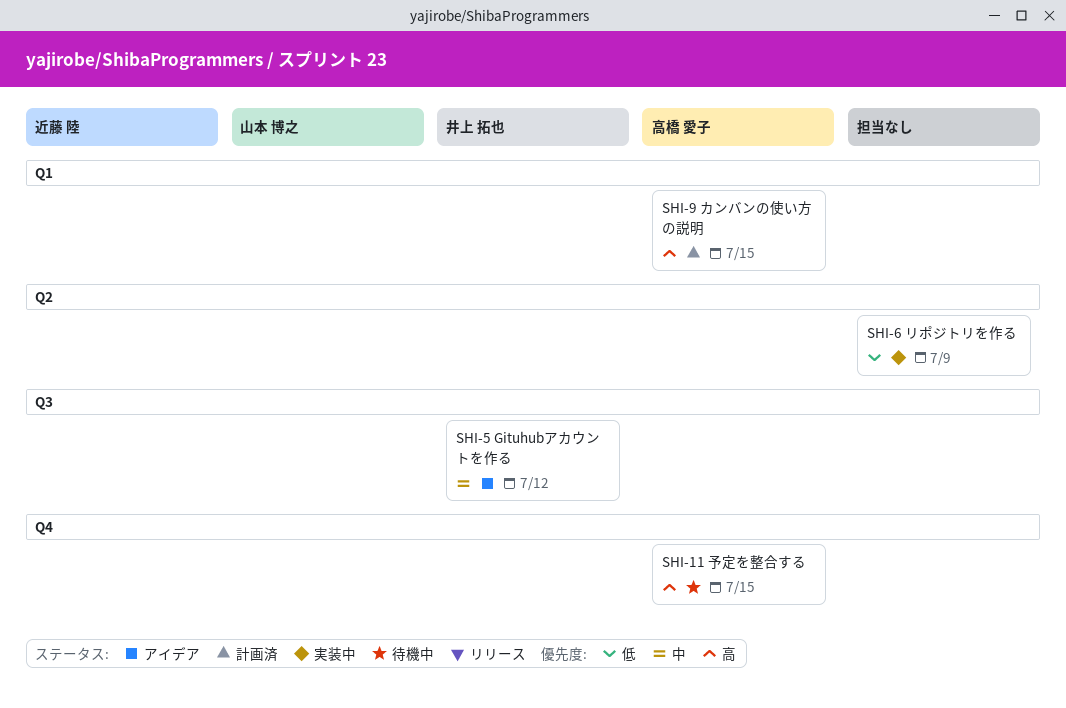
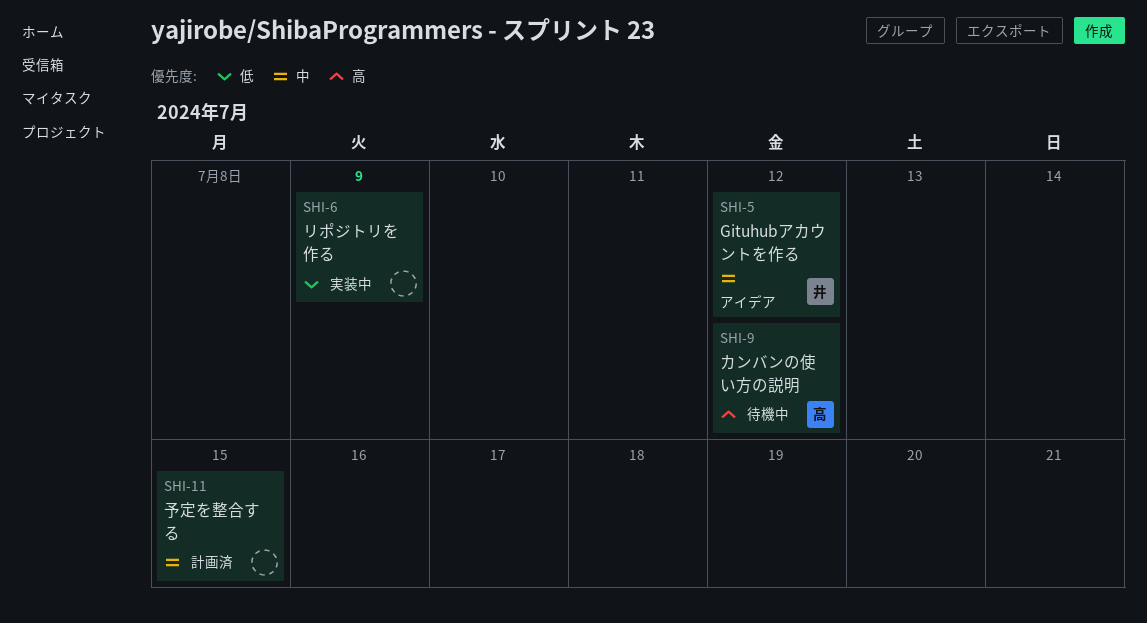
SHI-9, status: 計画済 -> 待機中
SHI-9, due: Jul 15 -> Jul 12
SHI-11, status: 待機中 -> 計画済
SHI-11, owner: 高橋 愛子 -> none
SHI-11, priority: 高 -> 中

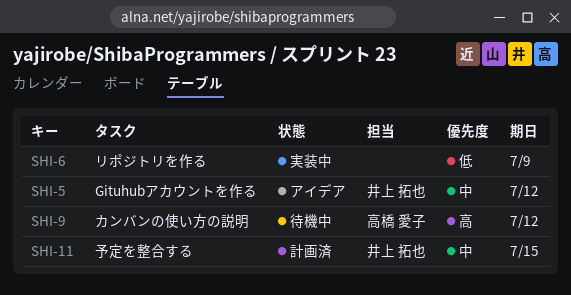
SHI-11, owner: none -> 井上 拓也

